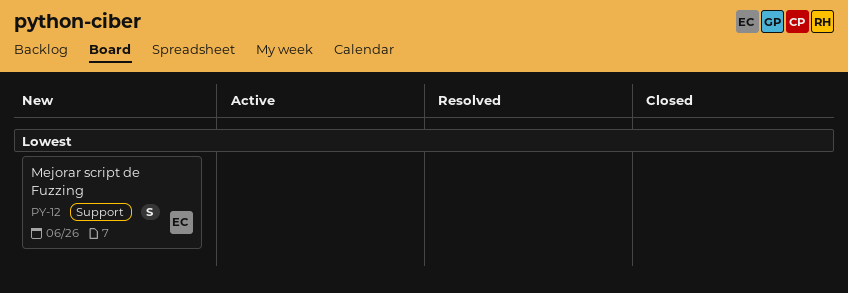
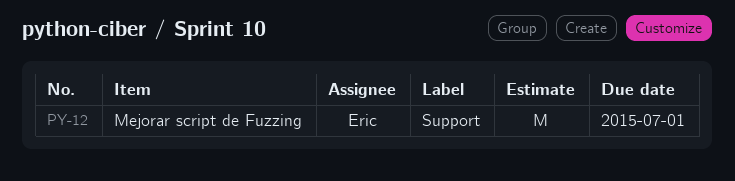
PY-12, estimate: S -> M
PY-12, due: Jun 26 -> Jul 1

